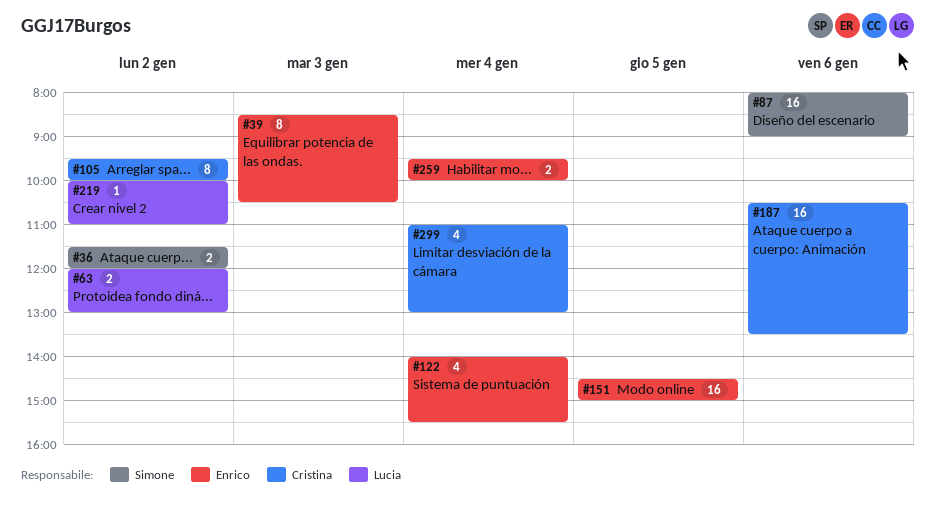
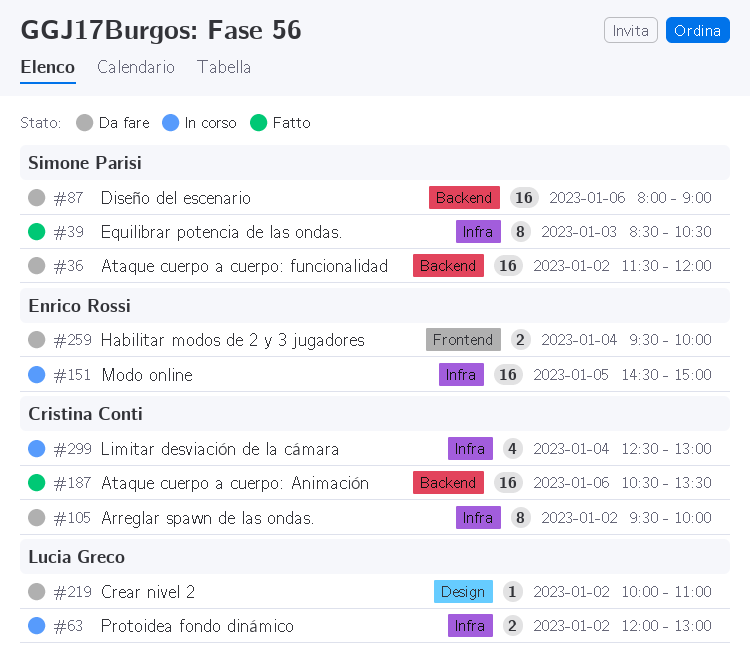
#36, estimate: 2 -> 16
#39, owner: Enrico Rossi -> Simone Parisi
#122: present -> none
#299, begins: 11:00 -> 12:30

